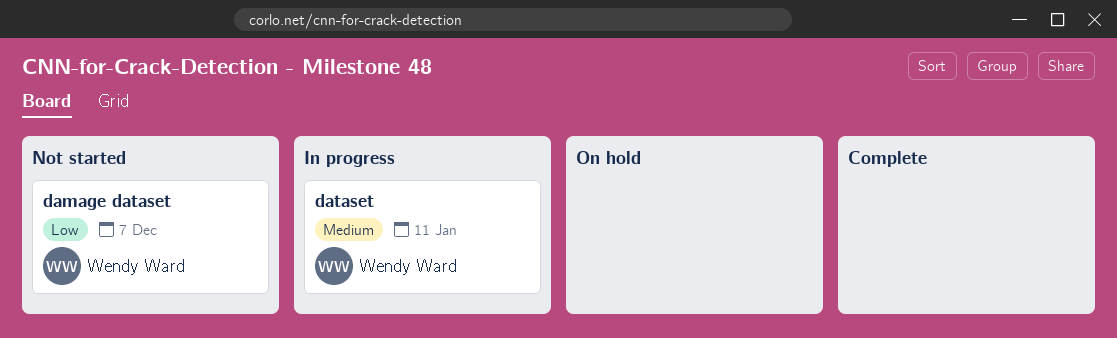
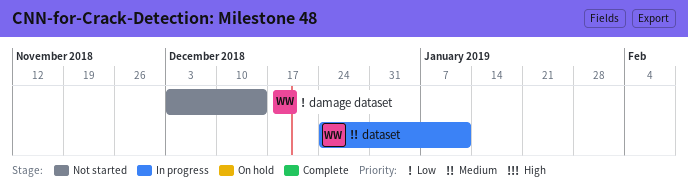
damage dataset, due: Dec 7 -> Dec 14

